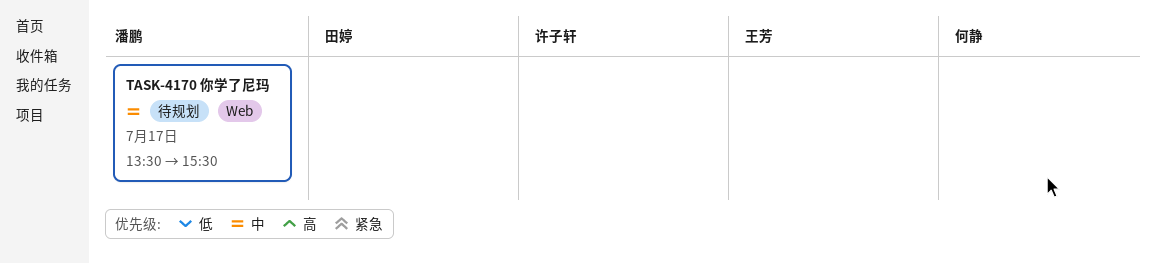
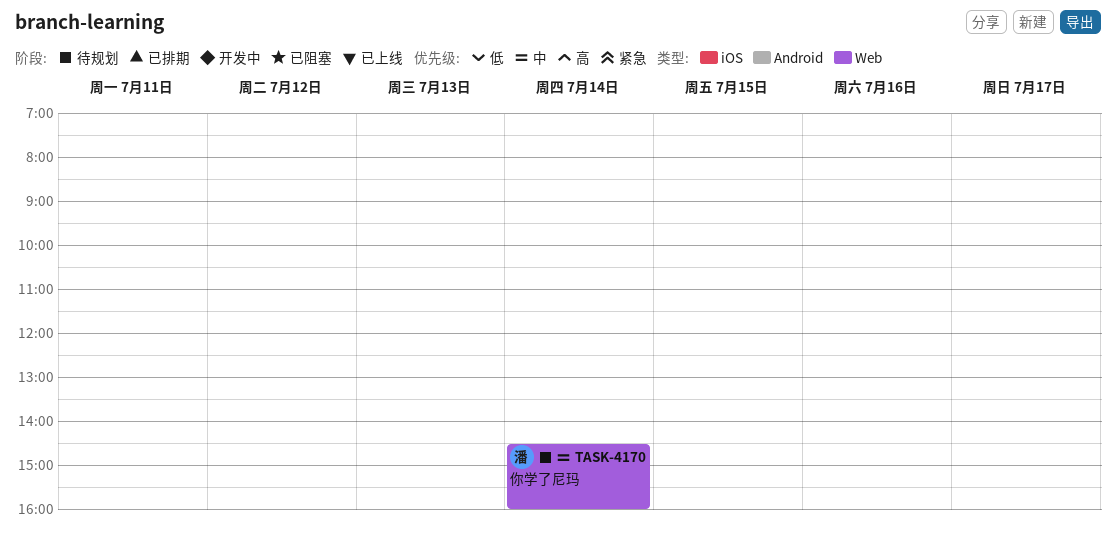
TASK-4170, day: Jul 17 -> Jul 14
TASK-4170, begins: 13:30 -> 14:30
TASK-4170, ends: 15:30 -> 16:00

